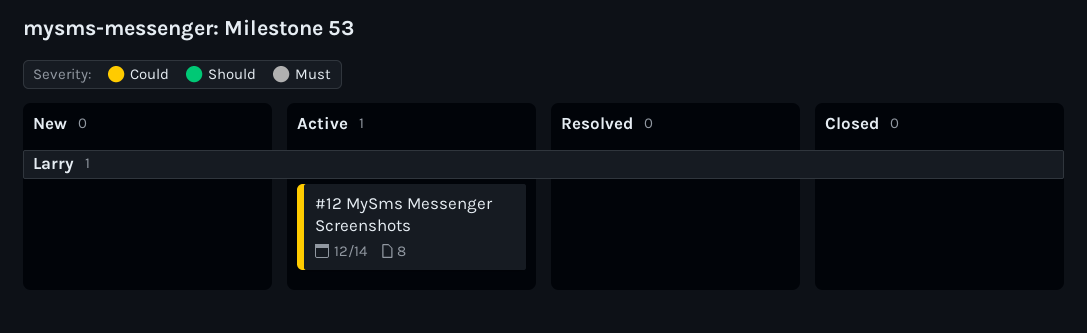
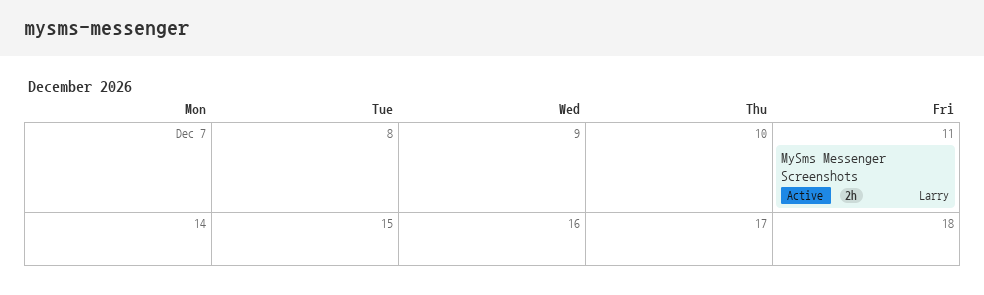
MySms Messenger Screenshots, due: Dec 14 -> Dec 11

